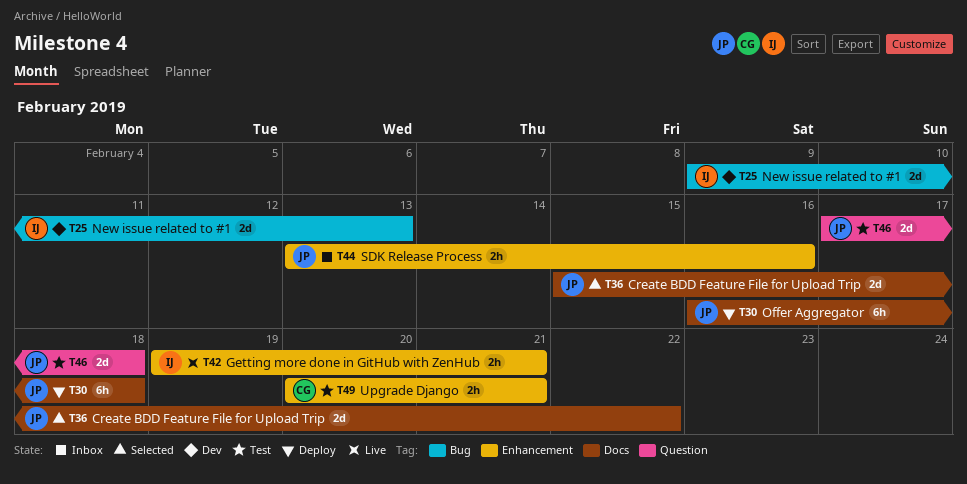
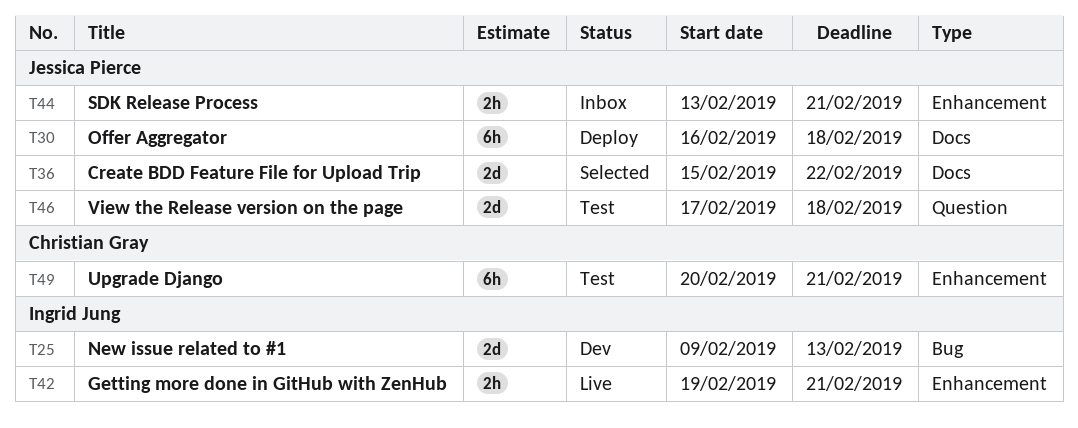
T44, due: Feb 16 -> Feb 21
T49, estimate: 2h -> 6h

